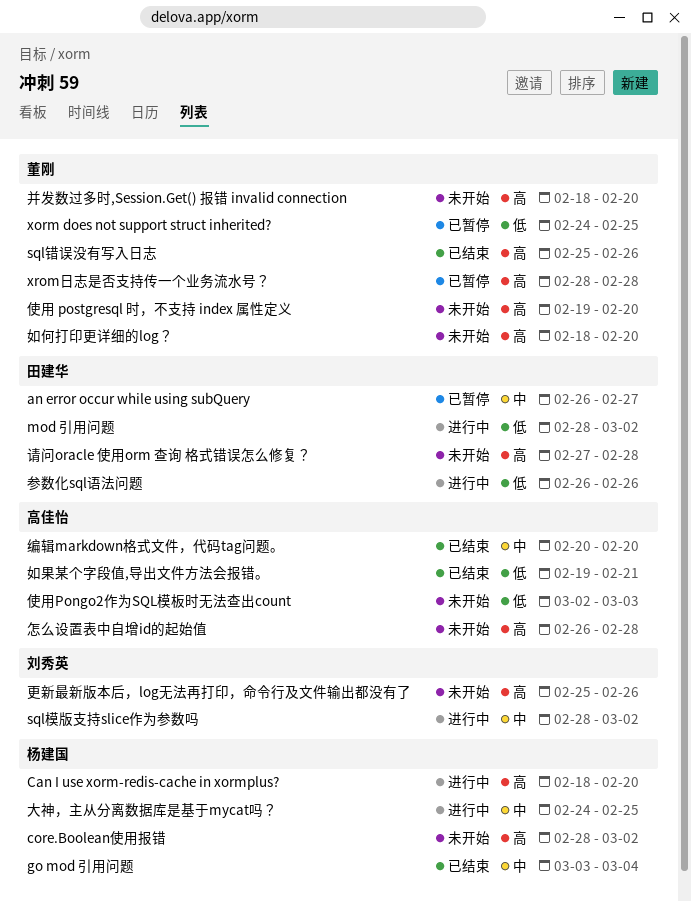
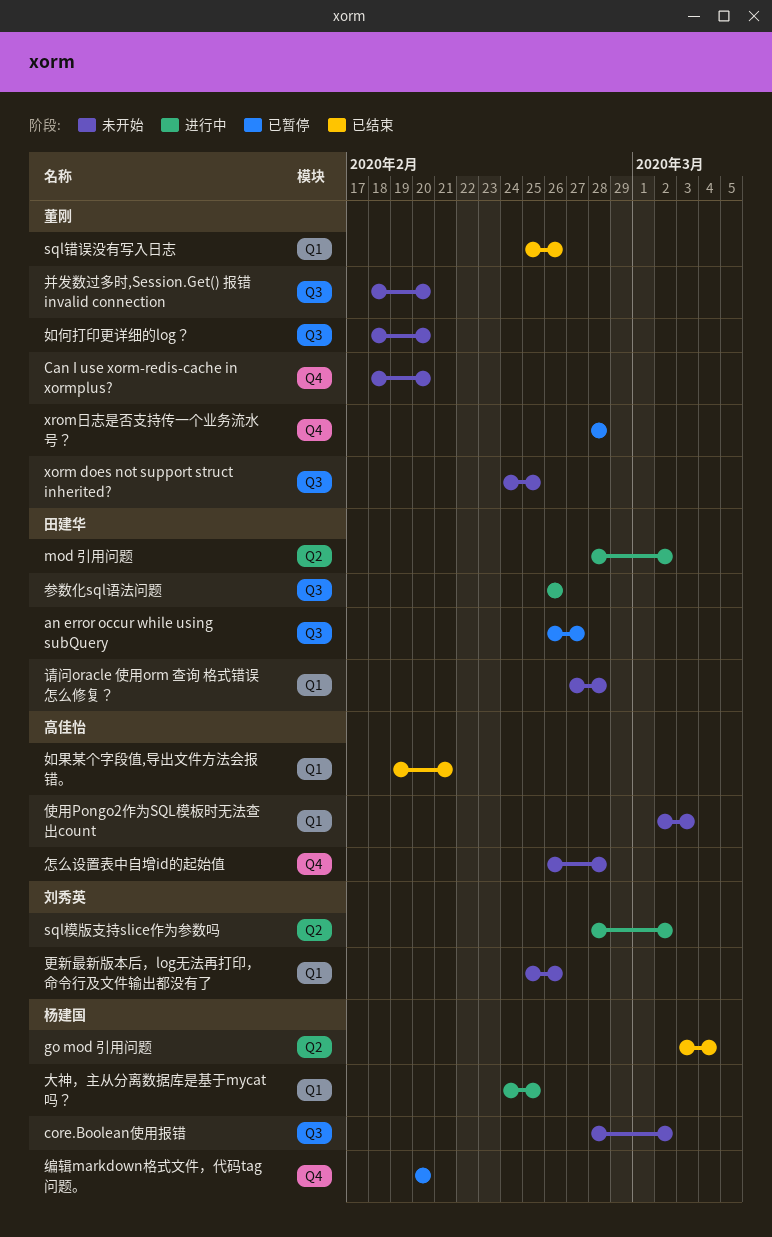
Can I use xorm-redis-cache in xormplus?, status: 进行中 -> 未开始
Can I use xorm-redis-cache in xormplus?, owner: 杨建国 -> 董刚
xorm does not support struct inherited?, status: 已暂停 -> 未开始
使用 postgresql 时，不支持 index 属性定义: present -> none
编辑markdown格式文件，代码tag问题。, status: 已结束 -> 已暂停
编辑markdown格式文件，代码tag问题。, owner: 高佳怡 -> 杨建国

